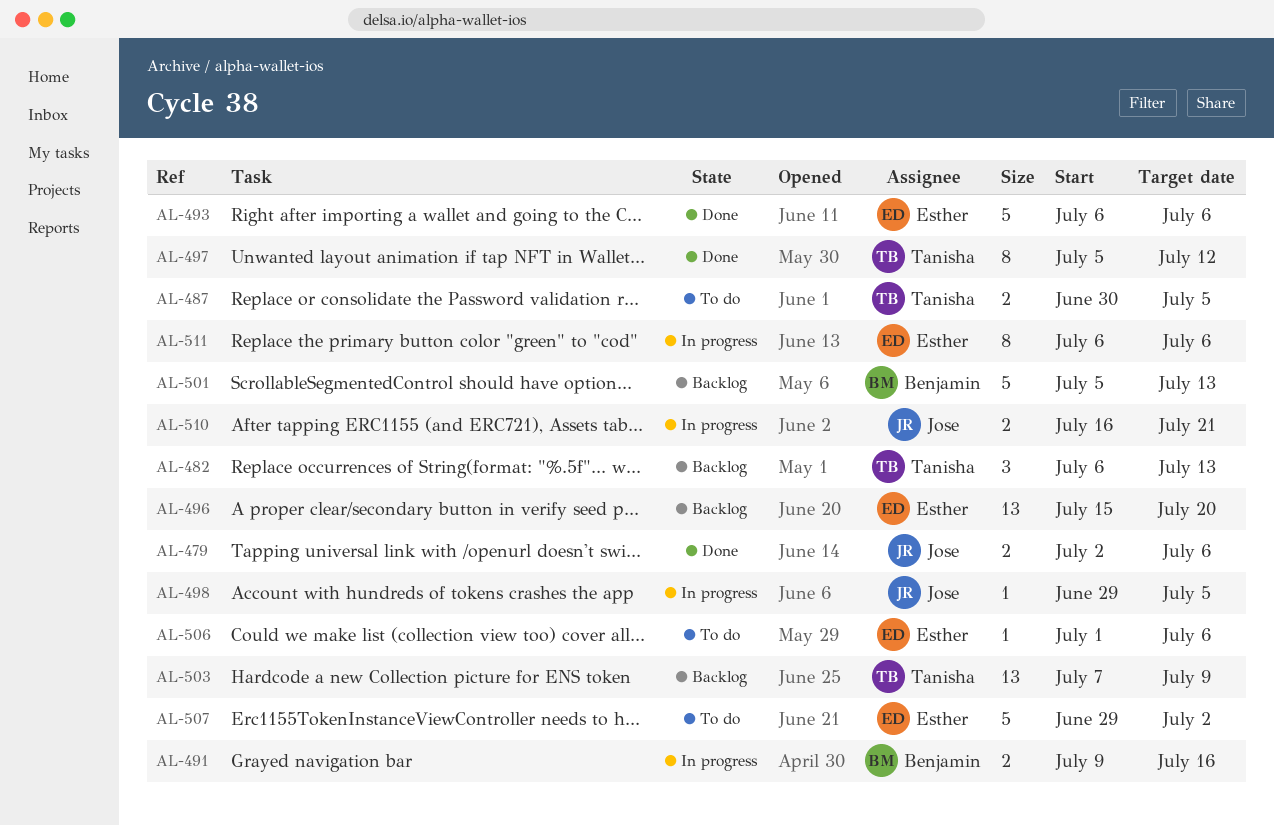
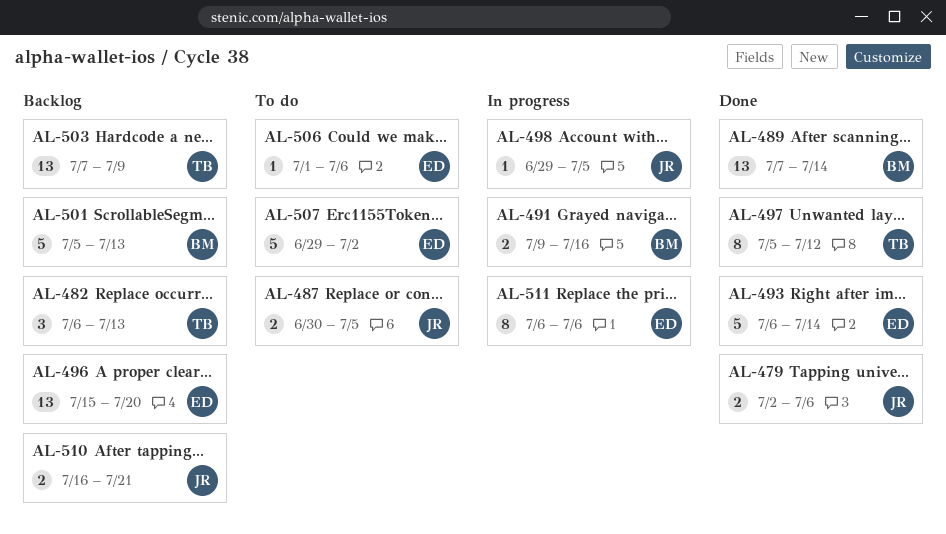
AL-487, owner: Tanisha -> Jose
AL-489: none -> present
AL-493, due: Jul 6 -> Jul 14
AL-510, status: In progress -> Backlog

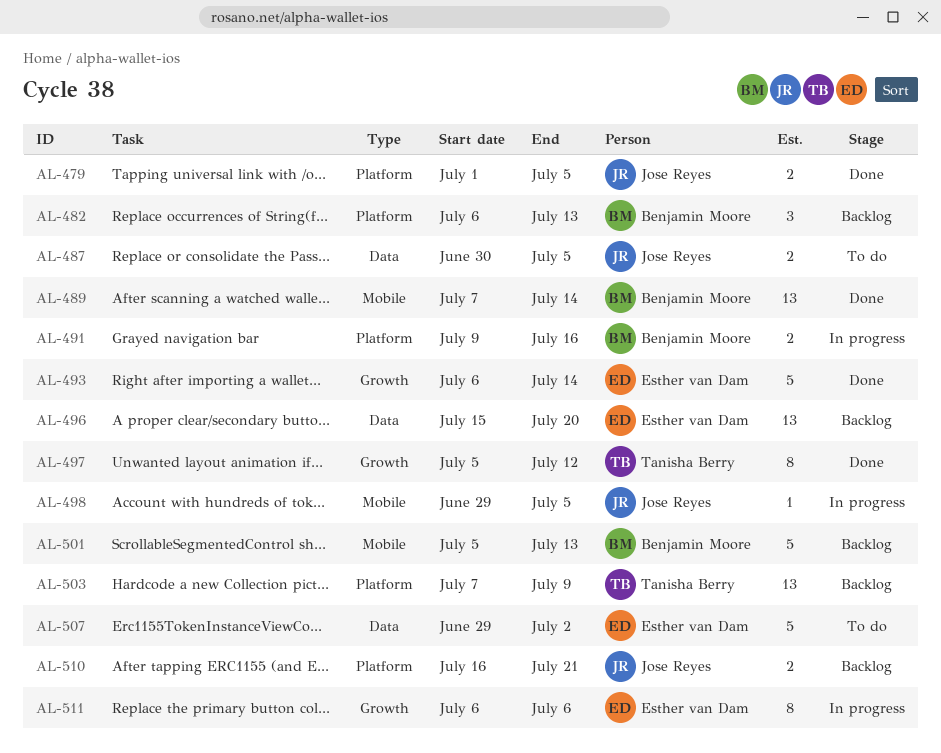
AL-479, start: Jul 2 -> Jul 1
AL-479, due: Jul 6 -> Jul 5
AL-482, owner: Tanisha Berry -> Benjamin Moore
AL-506: present -> none

